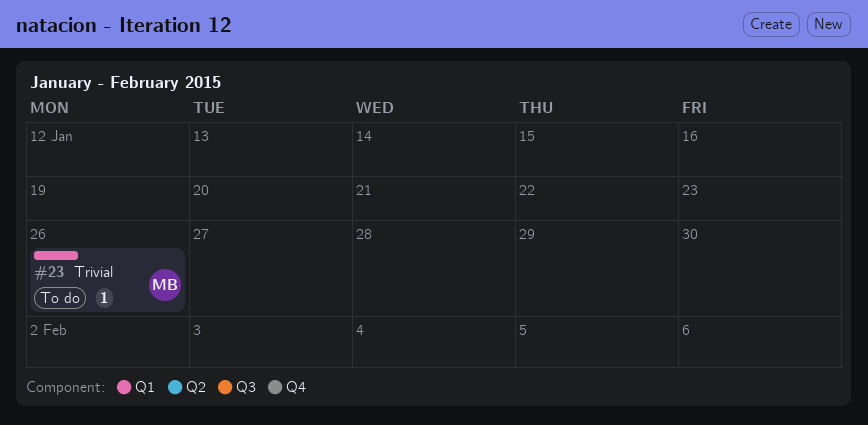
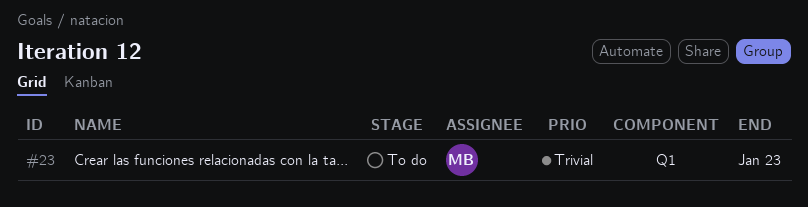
#23, due: Jan 26 -> Jan 23

